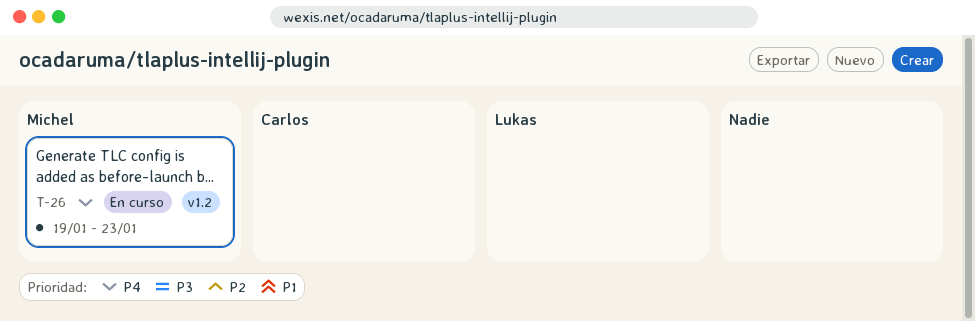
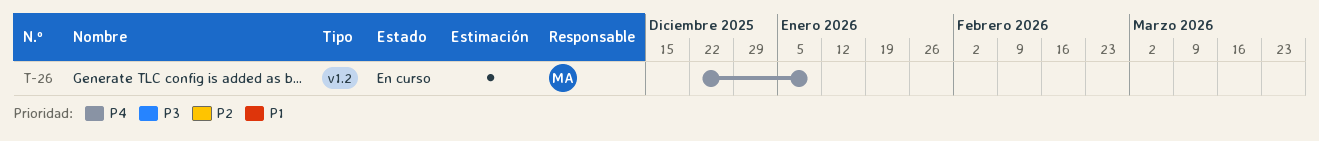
T-26, start: Jan 19 -> Dec 22
T-26, due: Jan 23 -> Jan 9

